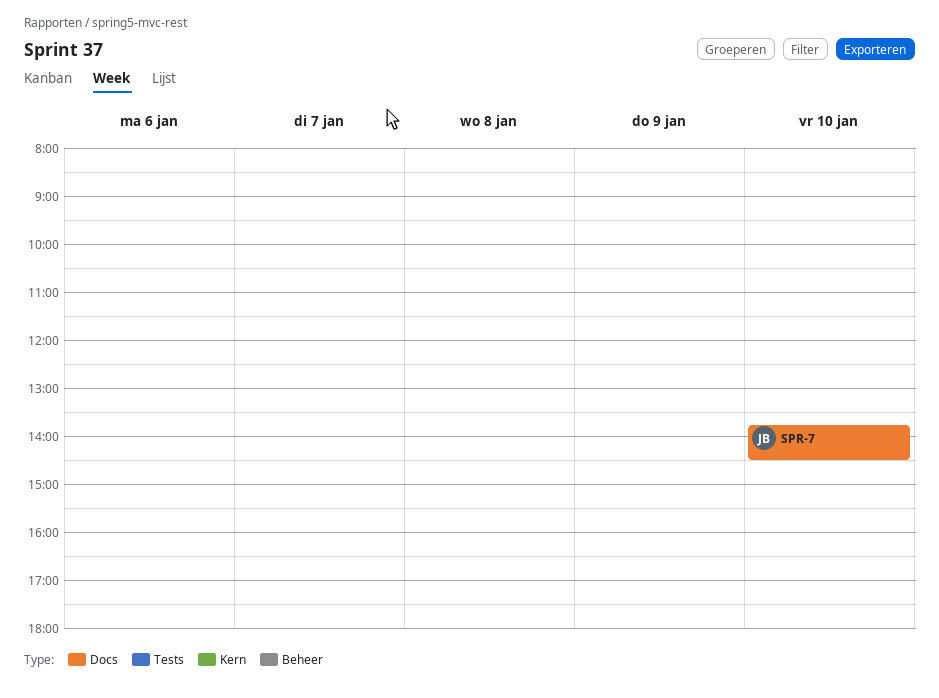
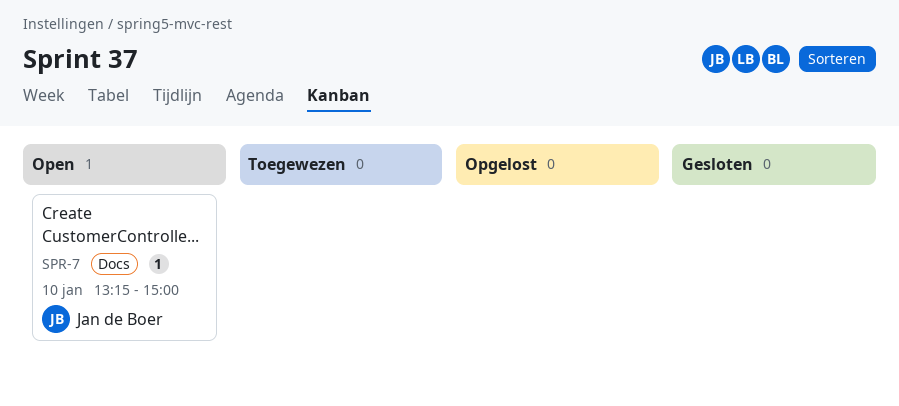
SPR-7, begins: 13:45 -> 13:15
SPR-7, ends: 14:30 -> 15:00

